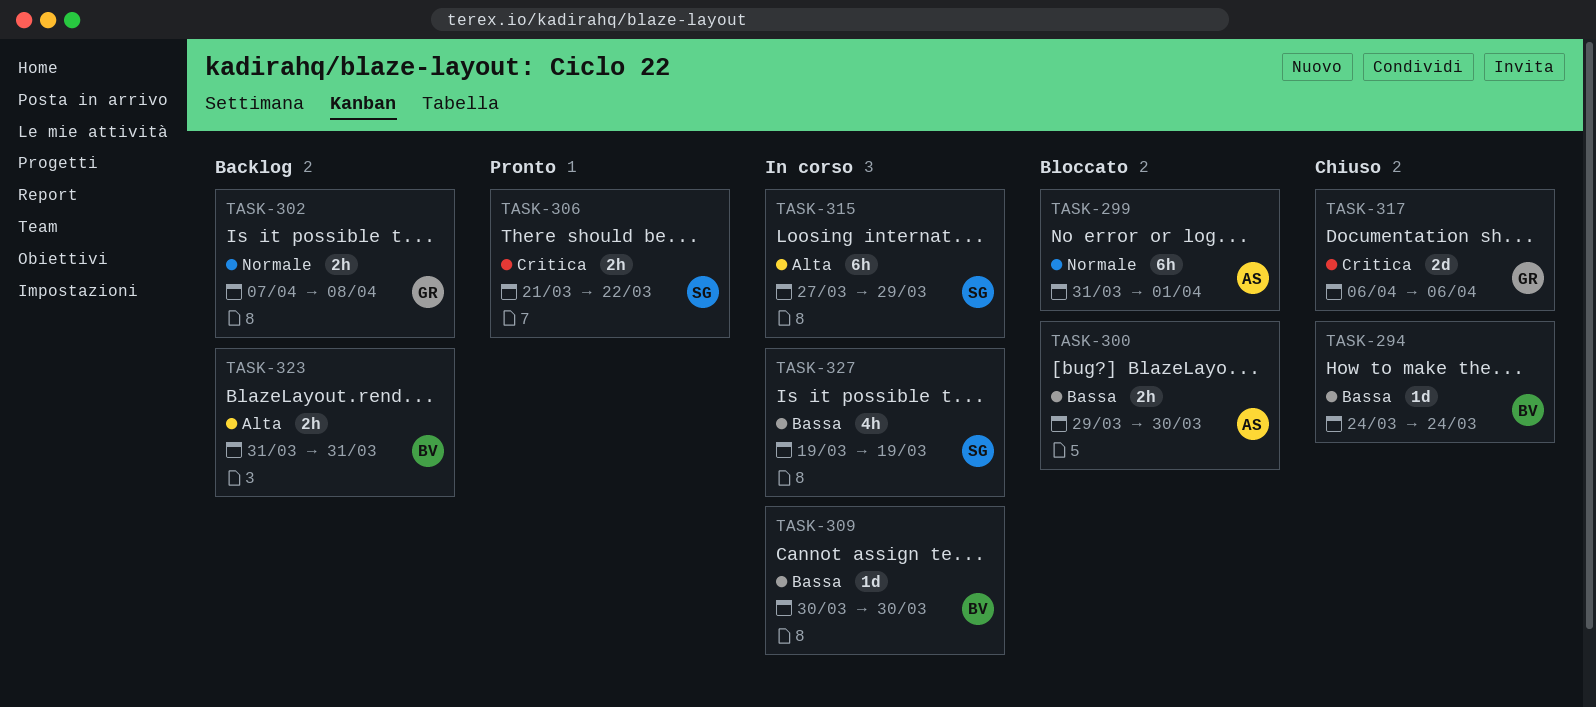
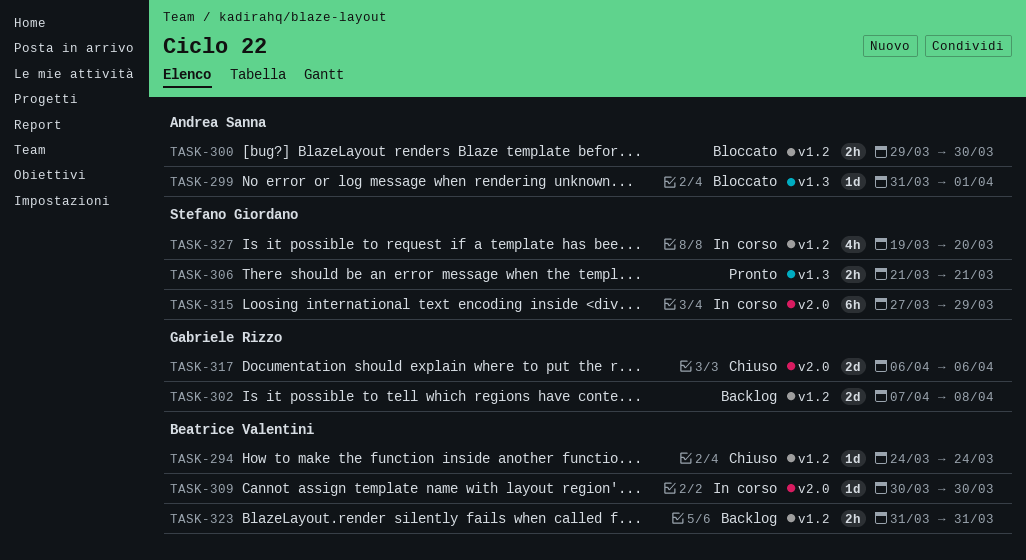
TASK-299, estimate: 6h -> 1d
TASK-302, estimate: 2h -> 2d
TASK-306, due: Mar 22 -> Mar 21
TASK-327, due: Mar 19 -> Mar 20

